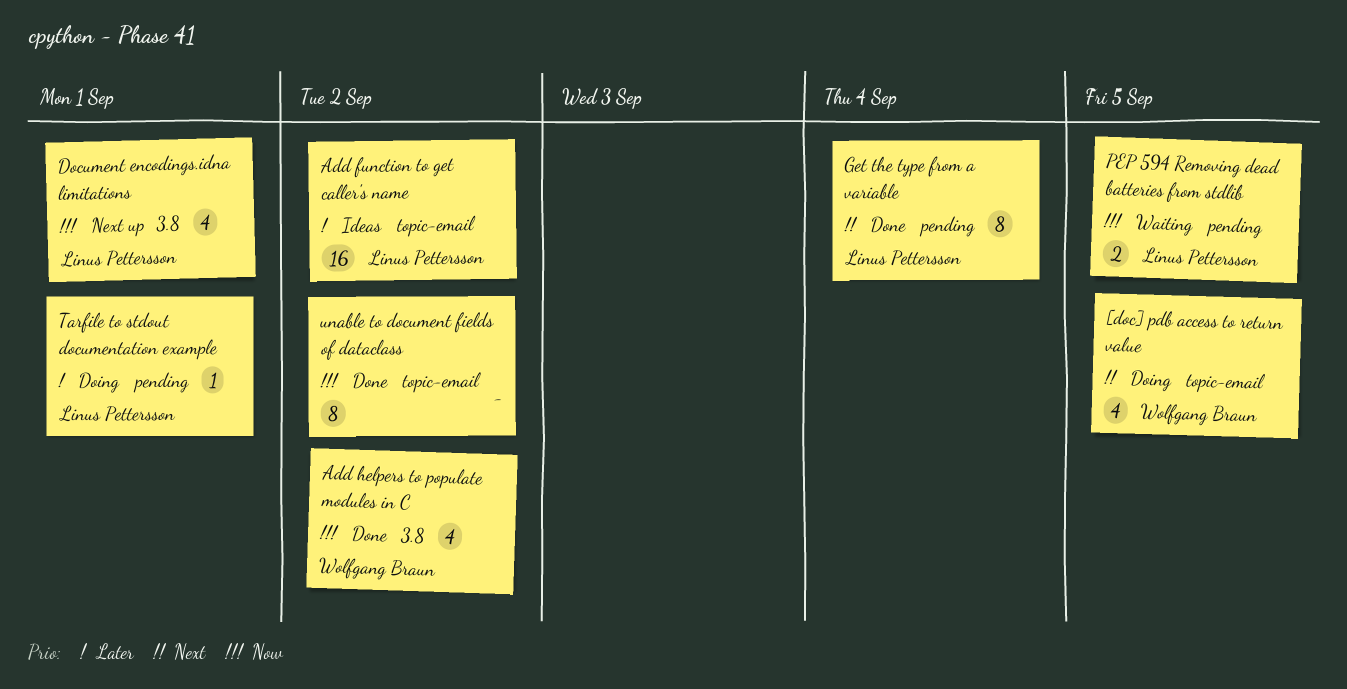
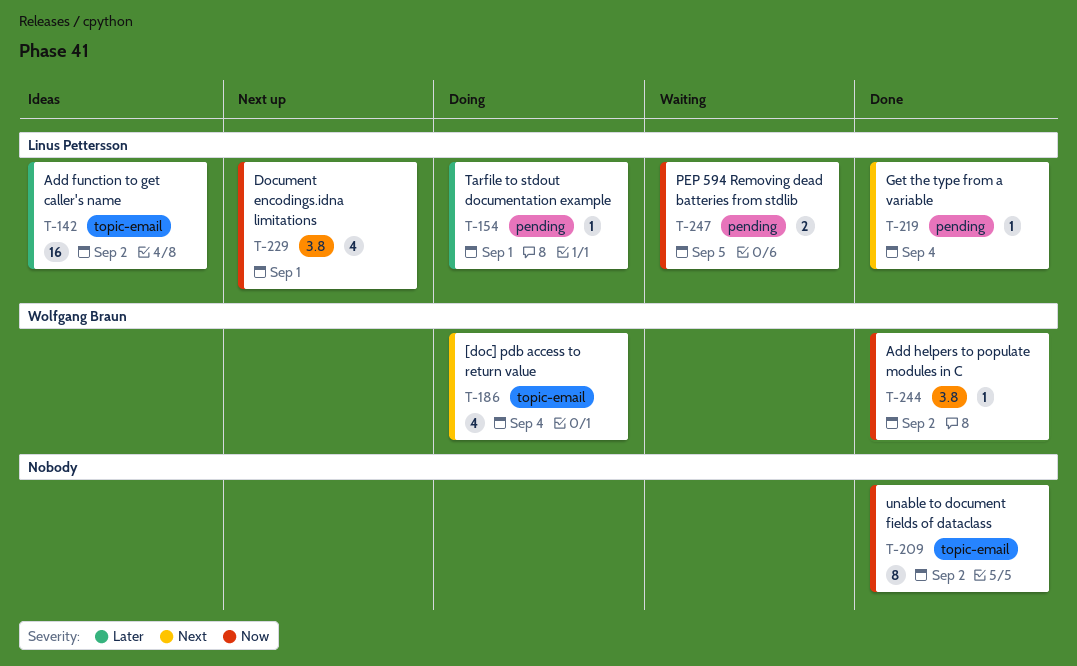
[doc] pdb access to return value, due: Sep 5 -> Sep 4
Add helpers to populate modules in C, estimate: 4 -> 1
Get the type from a variable, estimate: 8 -> 1

